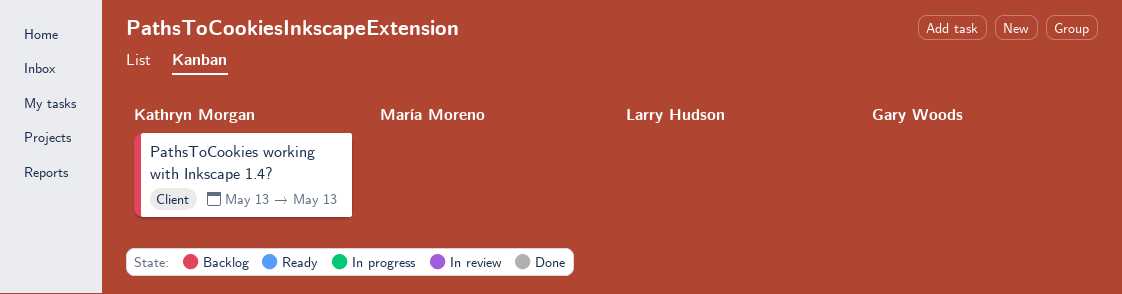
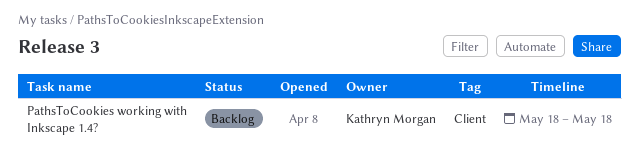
PathsToCookies working with Inkscape 1.4?, start: May 13 -> May 18
PathsToCookies working with Inkscape 1.4?, due: May 13 -> May 18

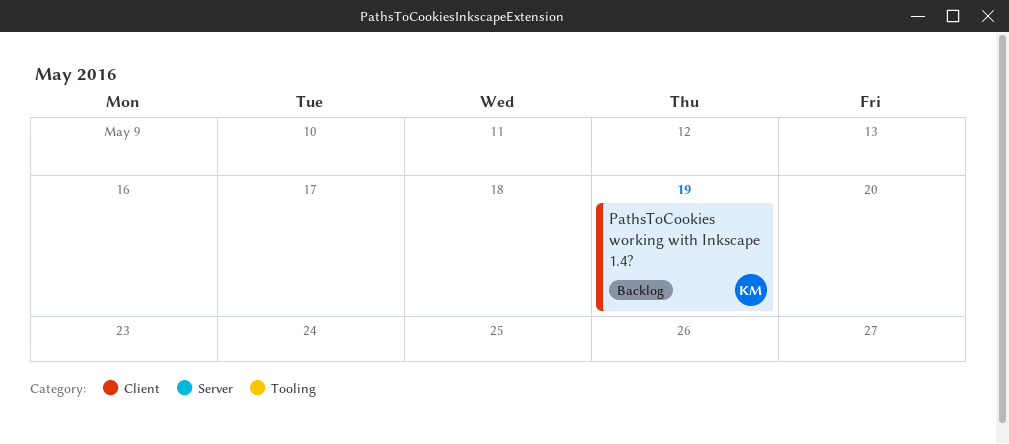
PathsToCookies working with Inkscape 1.4?, due: May 18 -> May 19

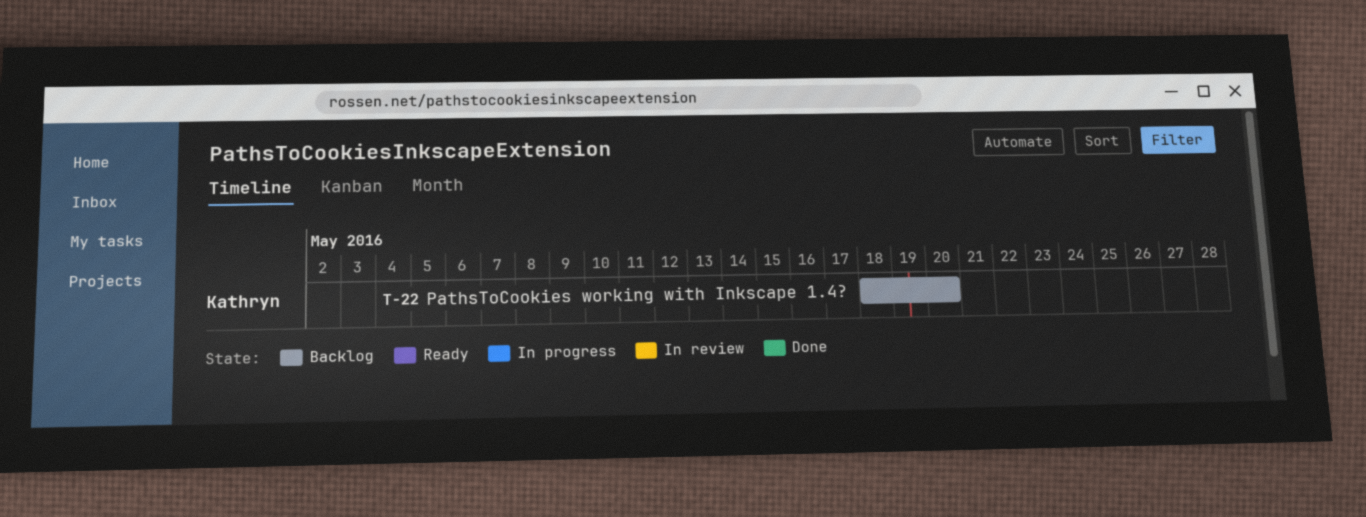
PathsToCookies working with Inkscape 1.4?, due: May 19 -> May 20

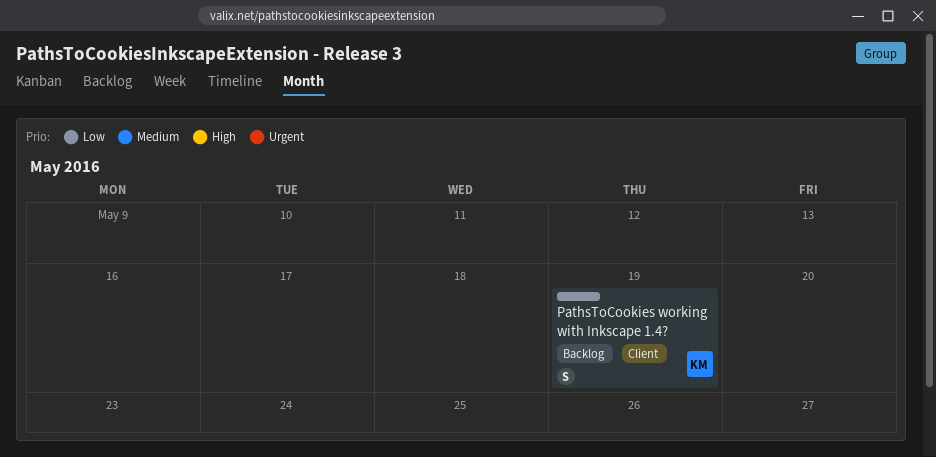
PathsToCookies working with Inkscape 1.4?, due: May 20 -> May 19

